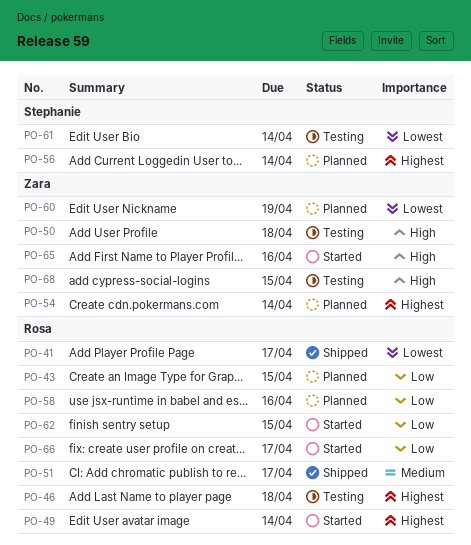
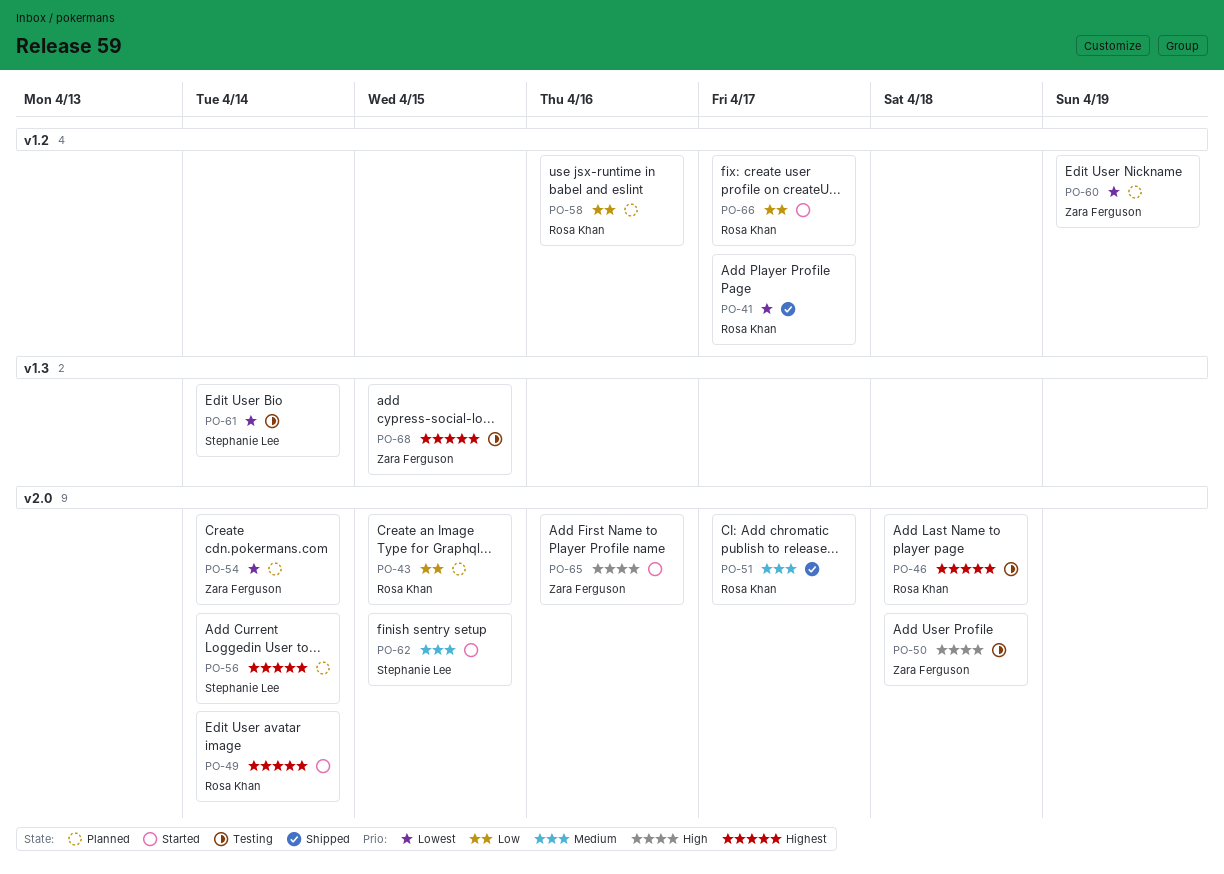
PO-54, priority: Highest -> Lowest
PO-62, owner: Rosa Khan -> Stephanie Lee
PO-62, priority: Low -> Medium
PO-68, priority: High -> Highest

